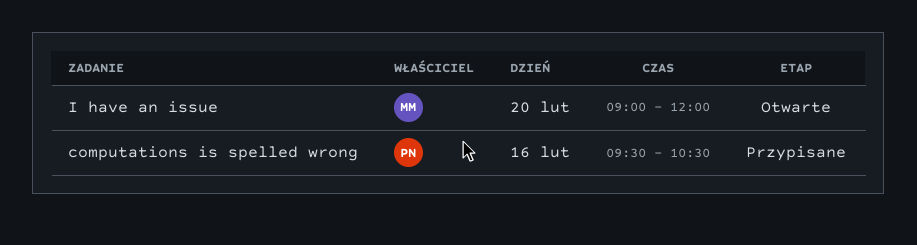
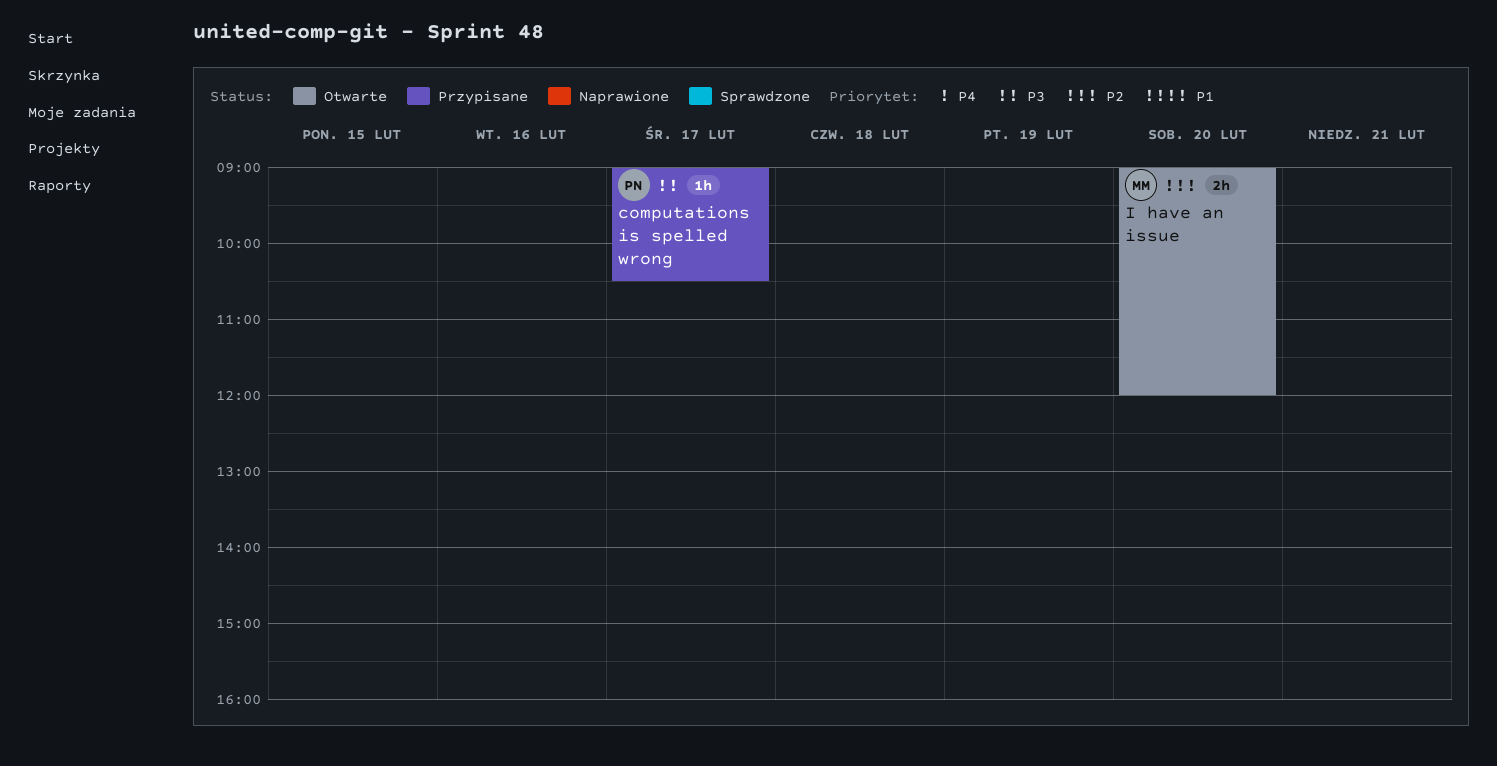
computations is spelled wrong, day: Feb 16 -> Feb 17
computations is spelled wrong, begins: 09:30 -> 09:00

